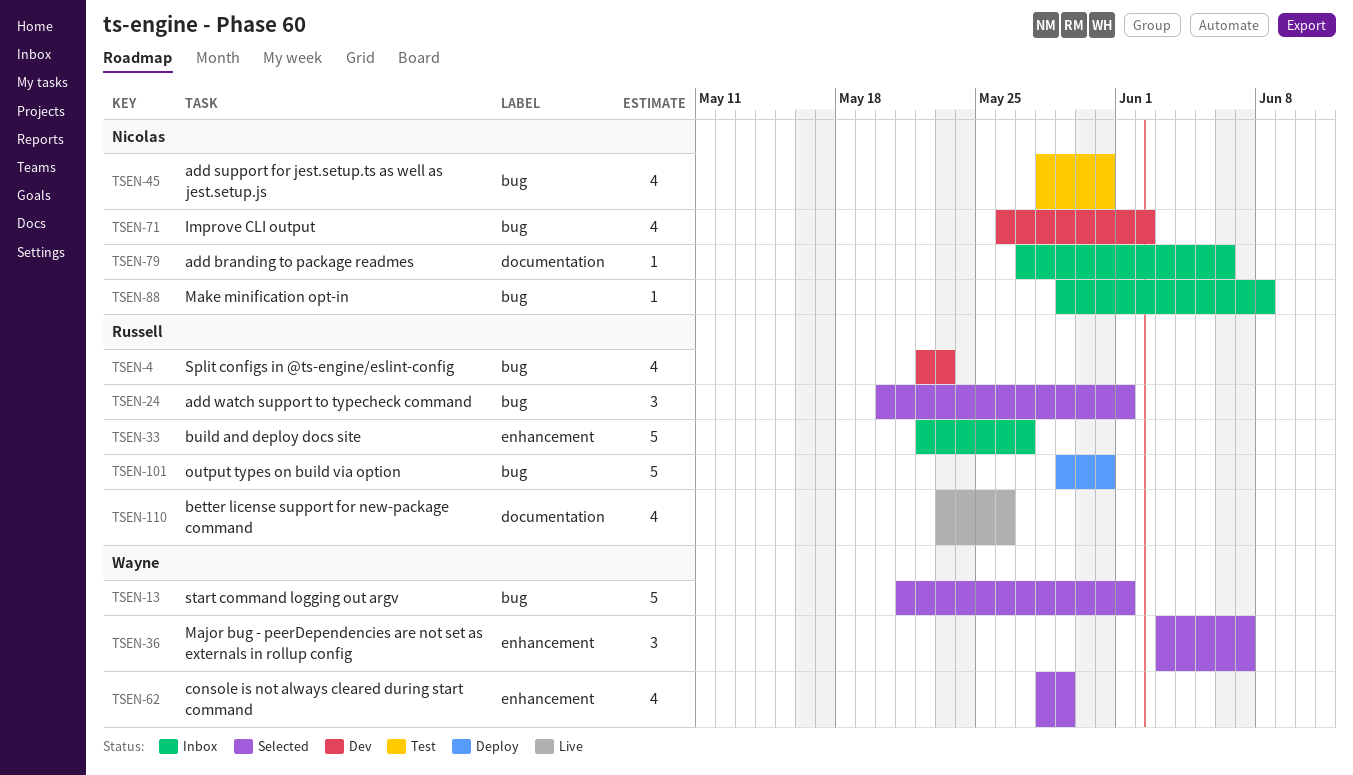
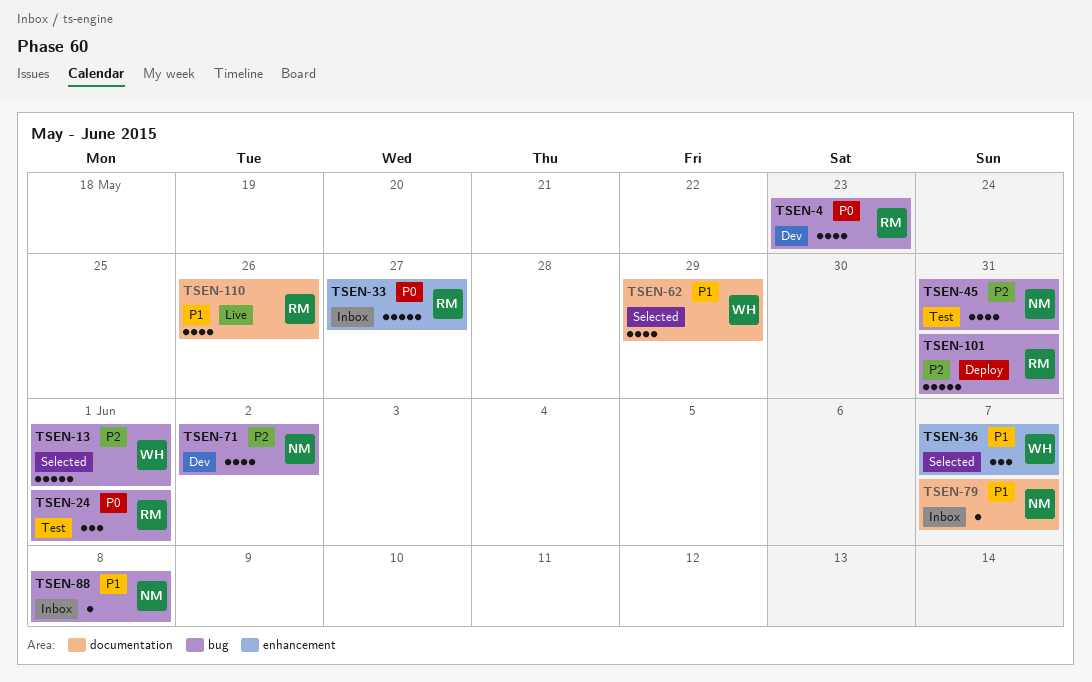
TSEN-24, status: Selected -> Test
TSEN-62, label: enhancement -> documentation
TSEN-79, due: Jun 6 -> Jun 7

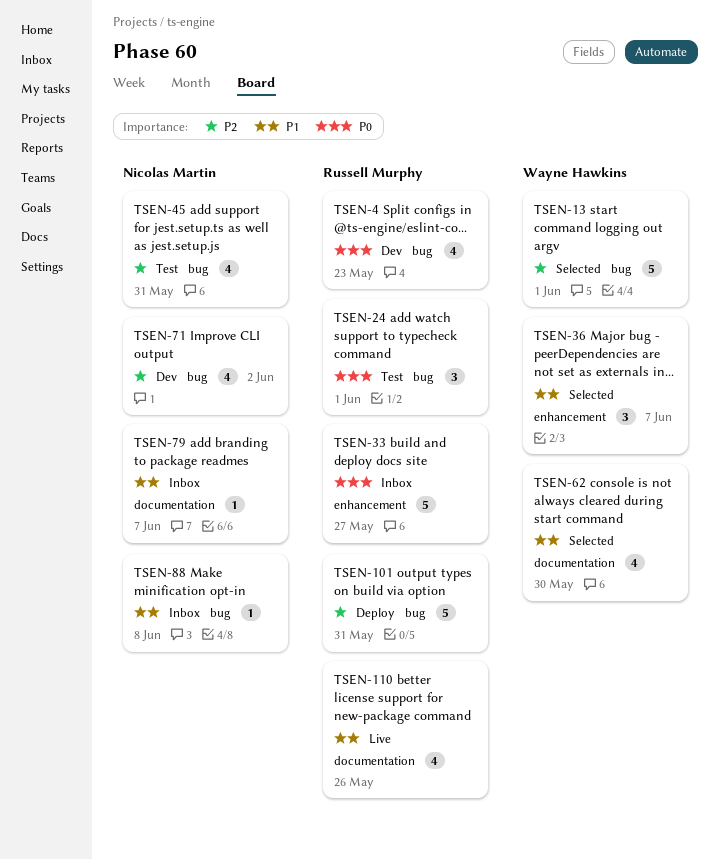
TSEN-62, due: May 29 -> May 30

